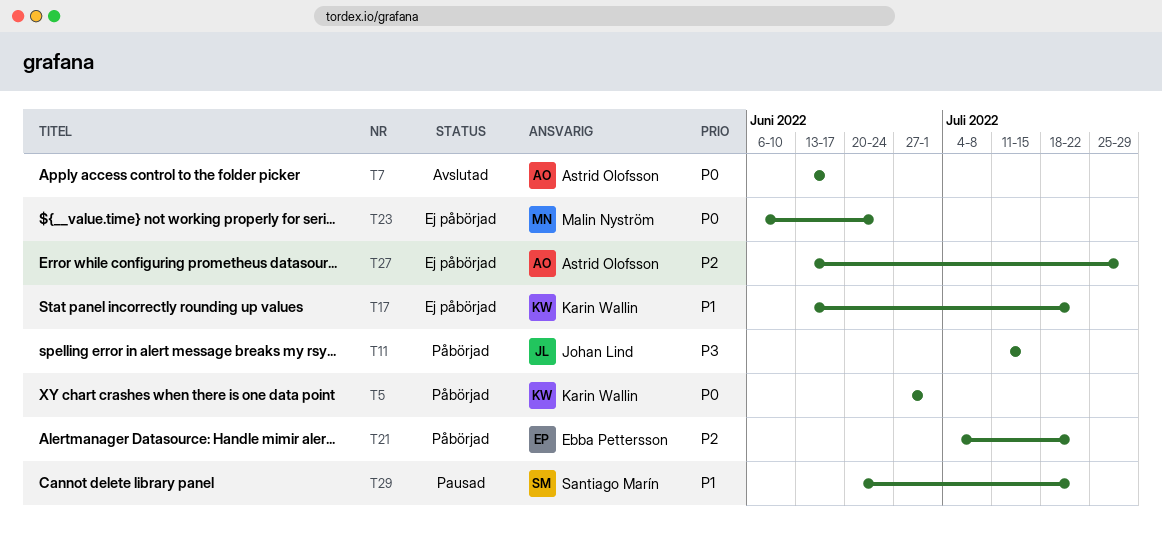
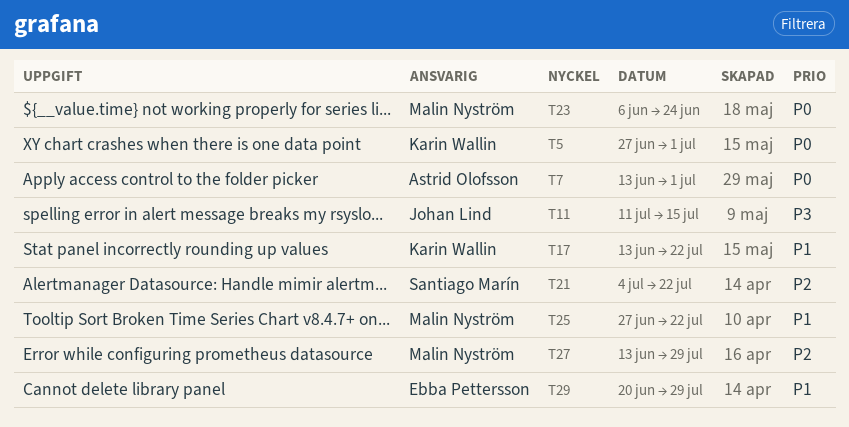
T7, due: Jun 17 -> Jul 1
T21, owner: Ebba Pettersson -> Santiago Marín
T25: none -> present
T27, owner: Astrid Olofsson -> Malin Nyström
T29, owner: Santiago Marín -> Ebba Pettersson
T29, due: Jul 22 -> Jul 29

